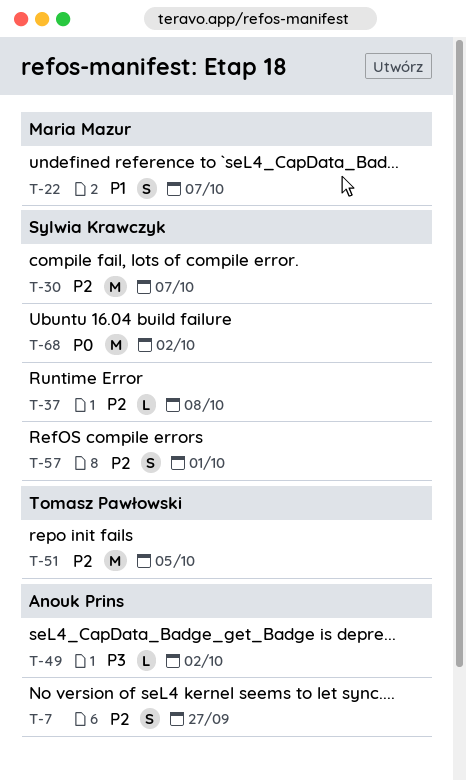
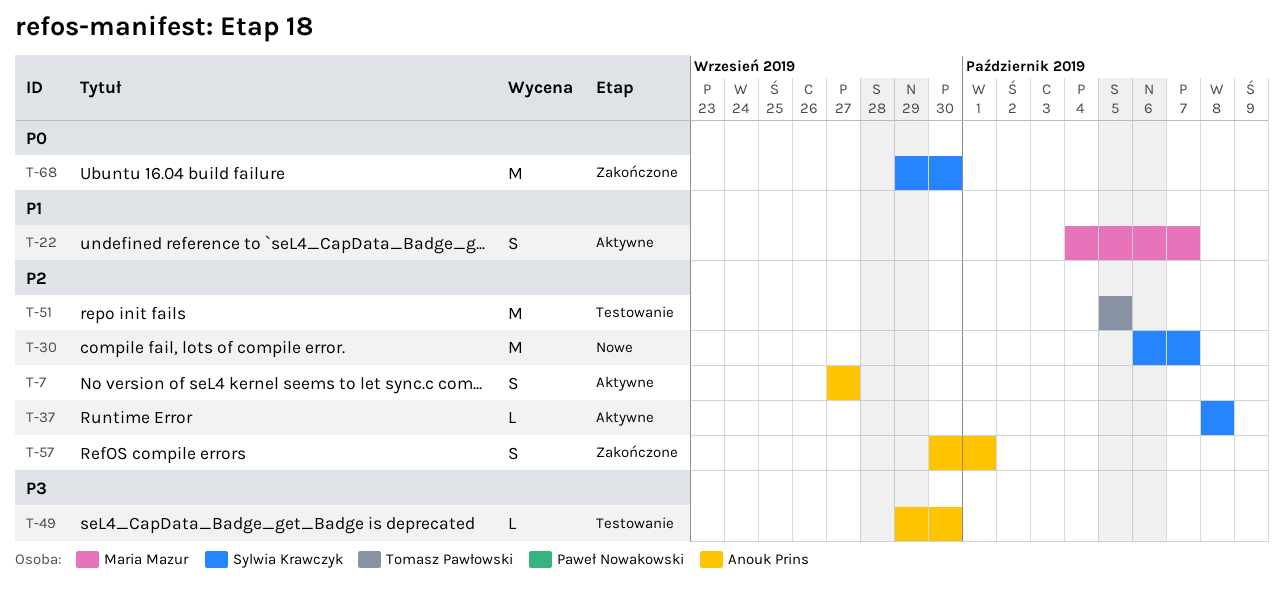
T-49, due: Oct 2 -> Sep 30
T-57, owner: Sylwia Krawczyk -> Anouk Prins
T-68, due: Oct 2 -> Sep 30

